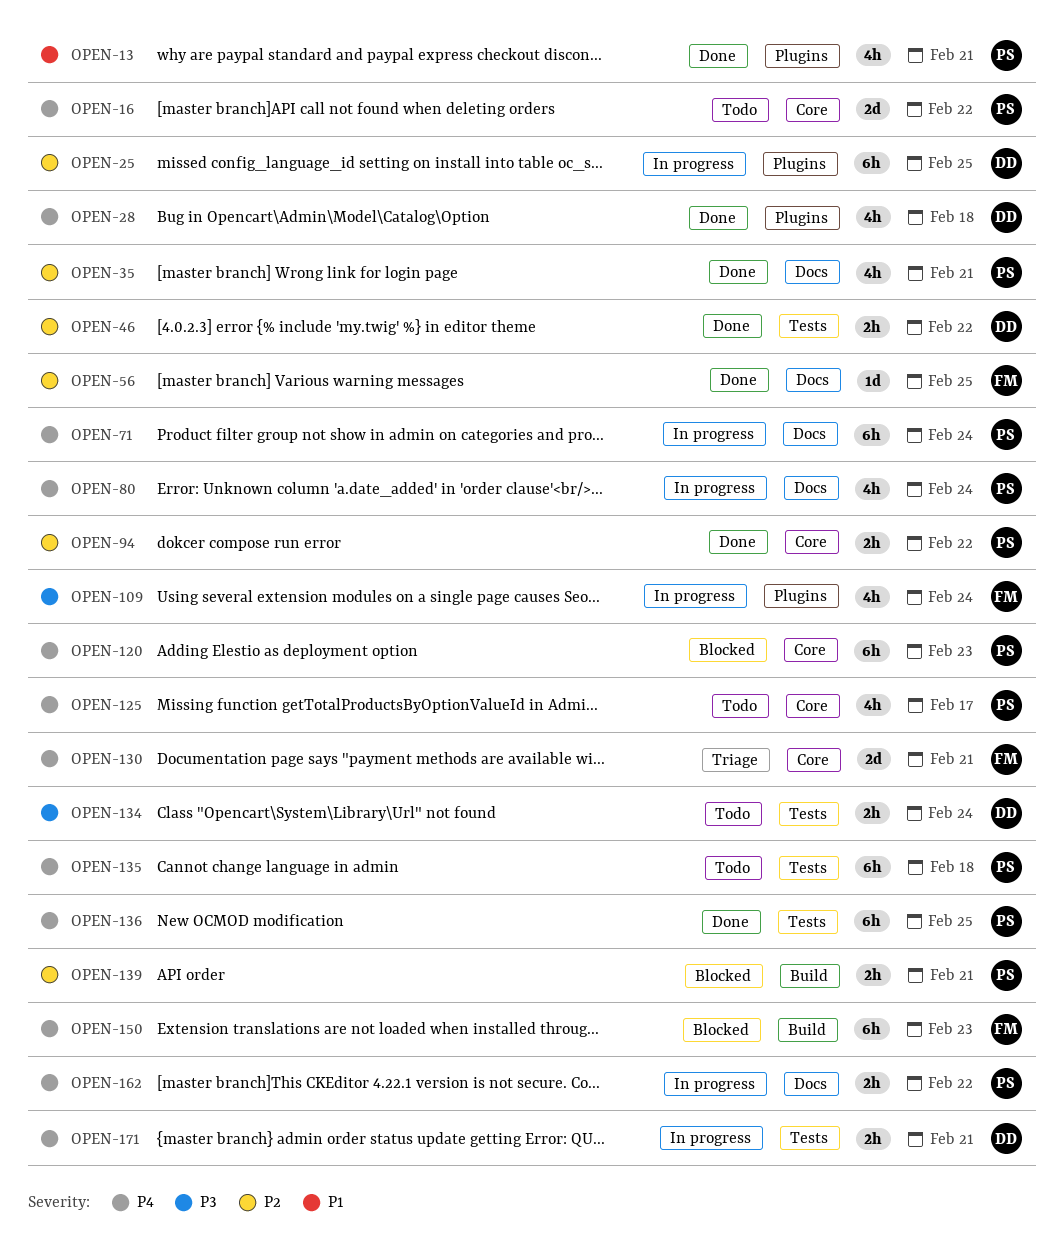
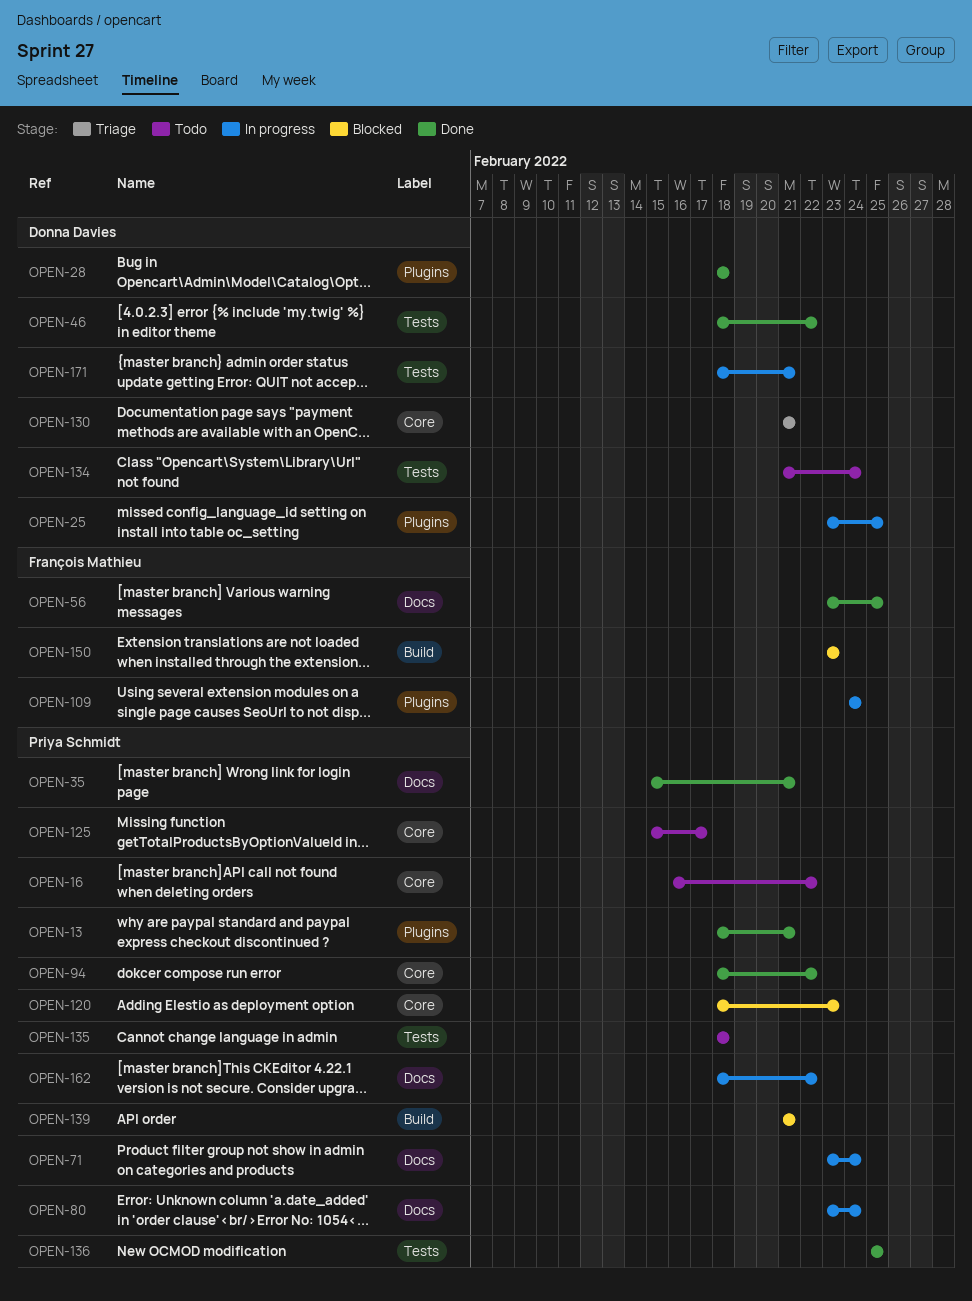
OPEN-130, owner: François Mathieu -> Donna Davies

